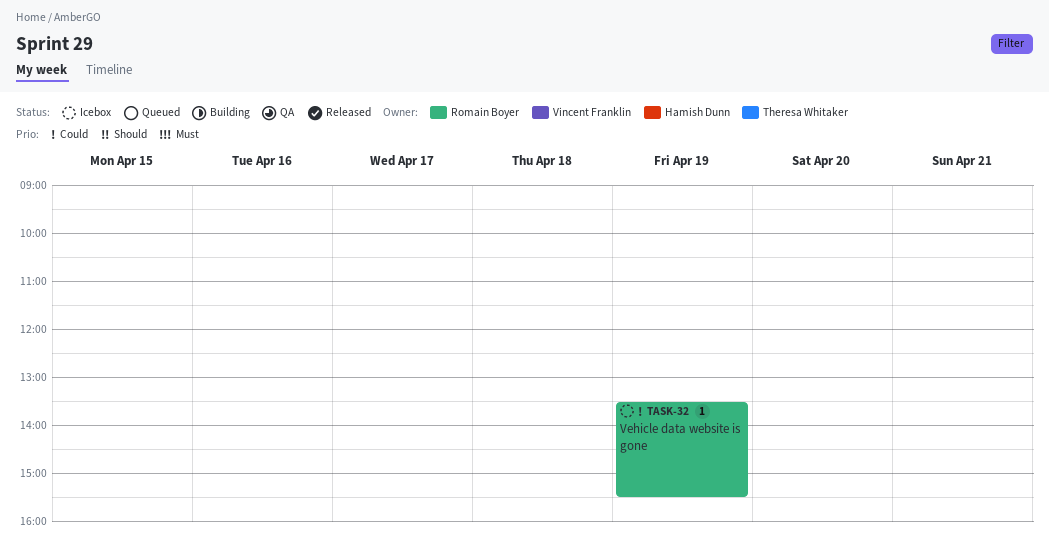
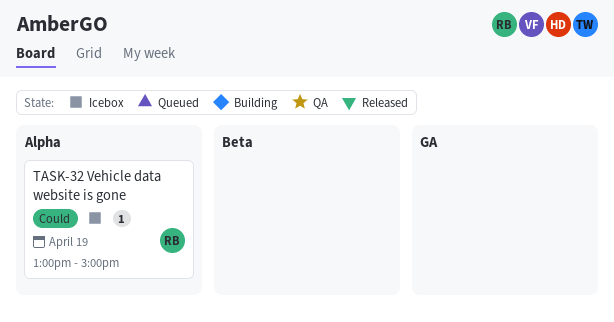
TASK-32, begins: 13:30 -> 13:00
TASK-32, ends: 15:30 -> 15:00

